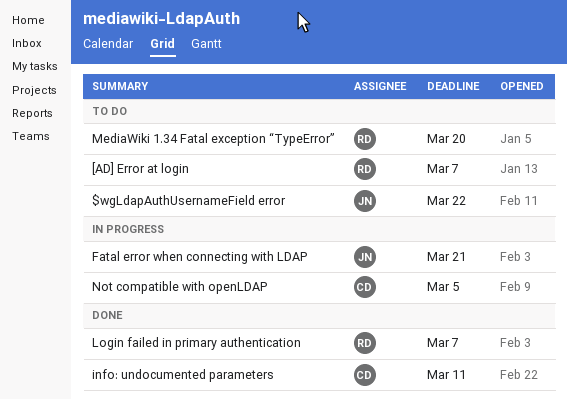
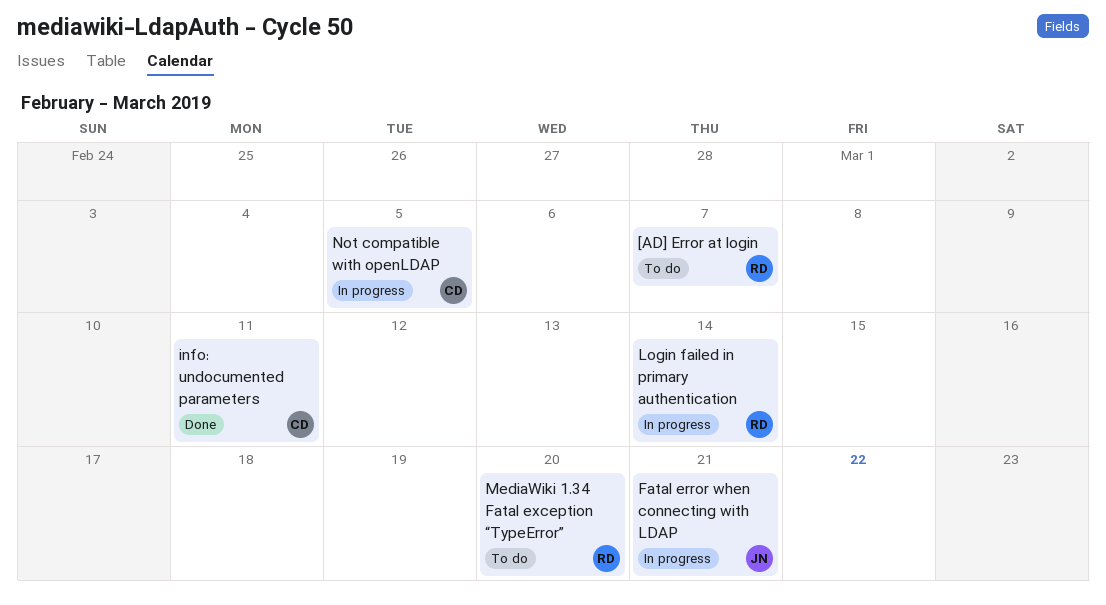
$wgLdapAuthUsernameField error: present -> none
Login failed in primary authentication, status: Done -> In progress
Login failed in primary authentication, due: Mar 7 -> Mar 14

